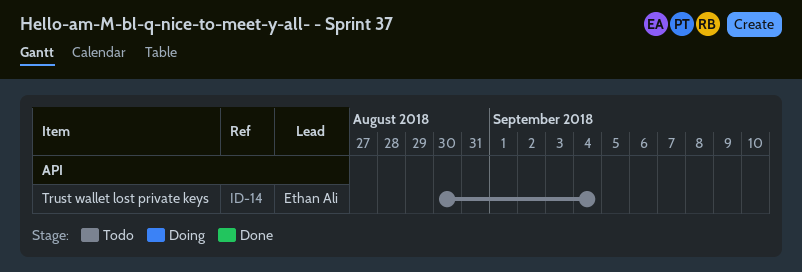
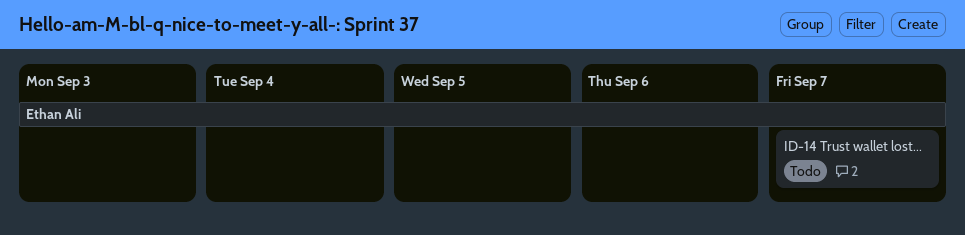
ID-14, due: Sep 4 -> Sep 7

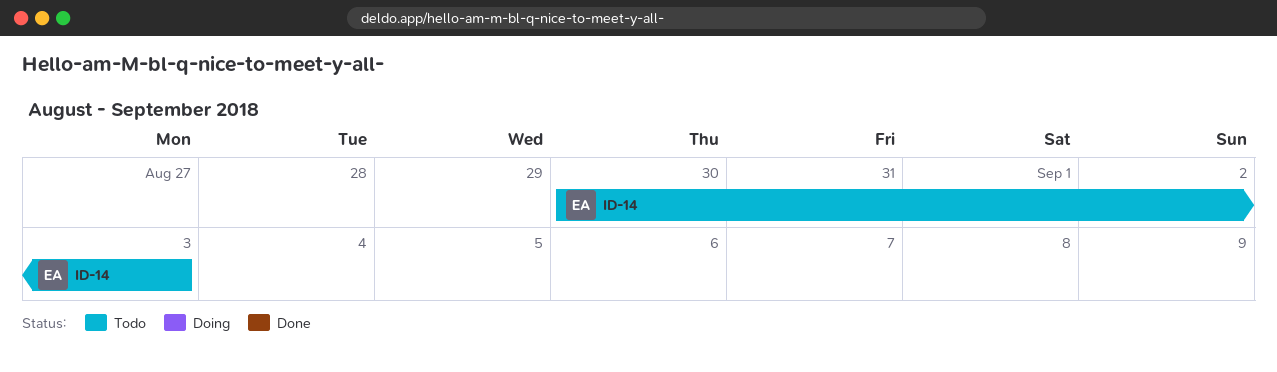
ID-14, due: Sep 7 -> Sep 3

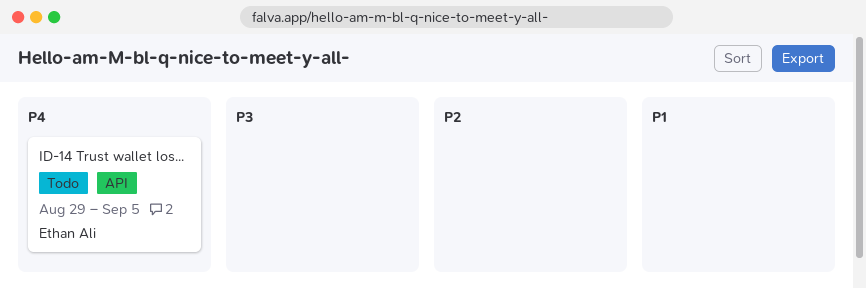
ID-14, start: Aug 30 -> Aug 29
ID-14, due: Sep 3 -> Sep 5

